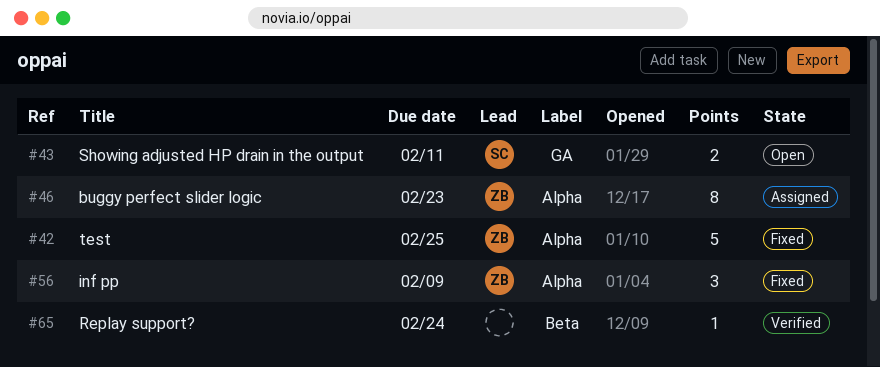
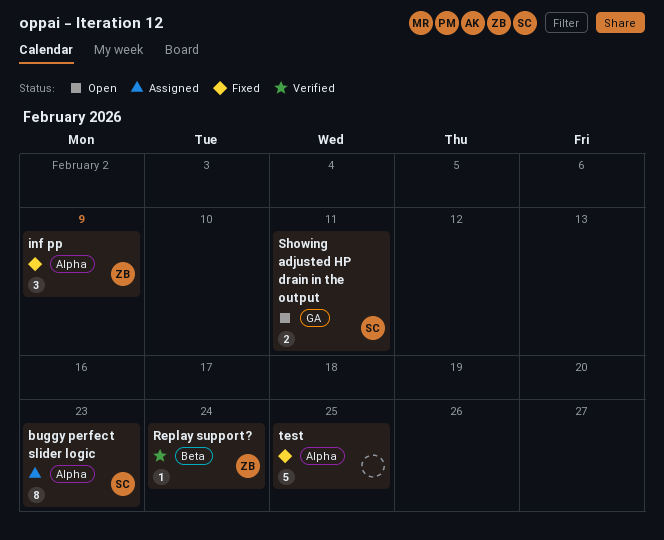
buggy perfect slider logic, owner: ZB -> SC
Replay support?, owner: none -> ZB
test, owner: ZB -> none

